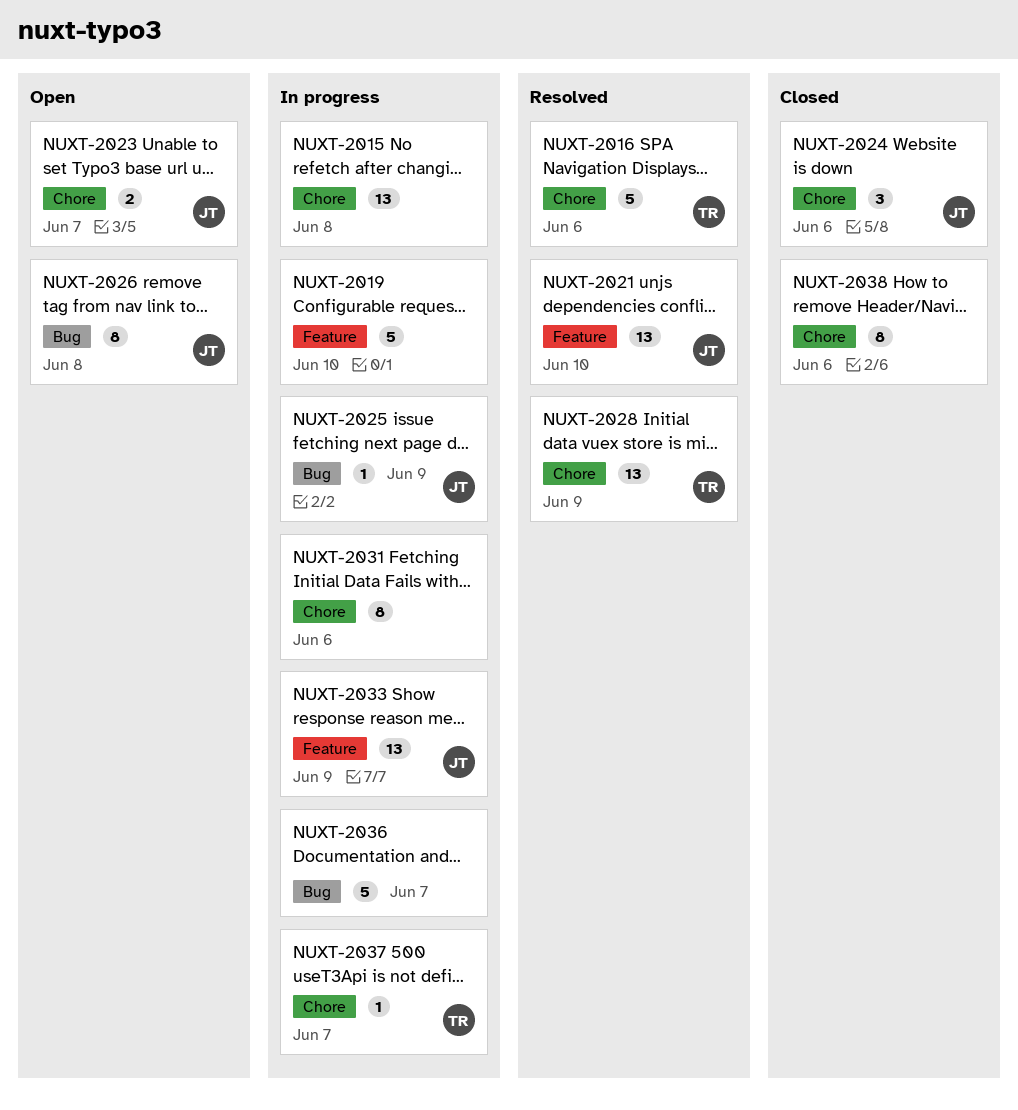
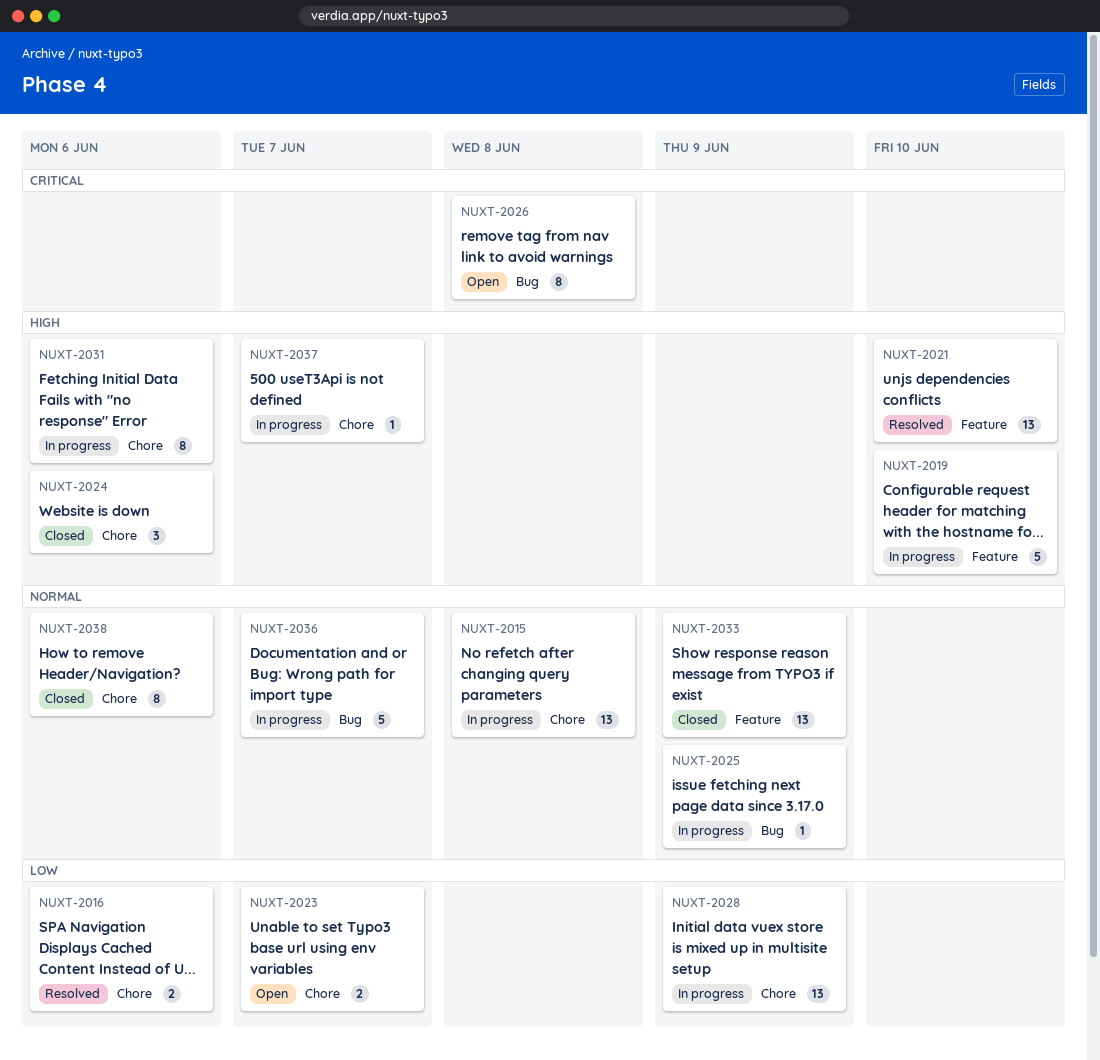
NUXT-2016, estimate: 5 -> 2
NUXT-2028, status: Resolved -> In progress
NUXT-2033, status: In progress -> Closed

